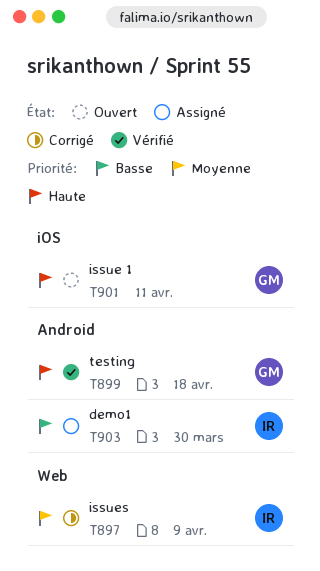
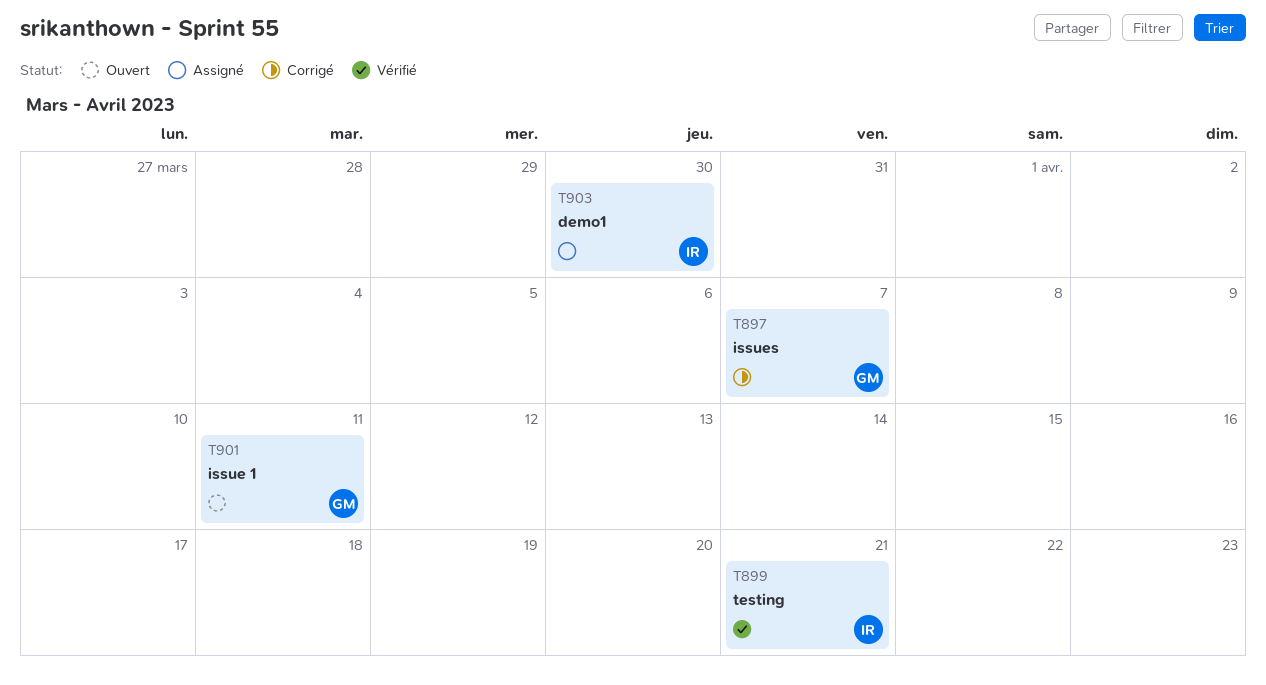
T897, owner: IR -> GM
T897, due: Apr 9 -> Apr 7
T899, owner: GM -> IR
T899, due: Apr 18 -> Apr 21

